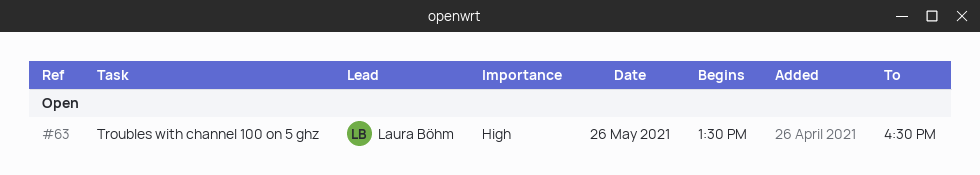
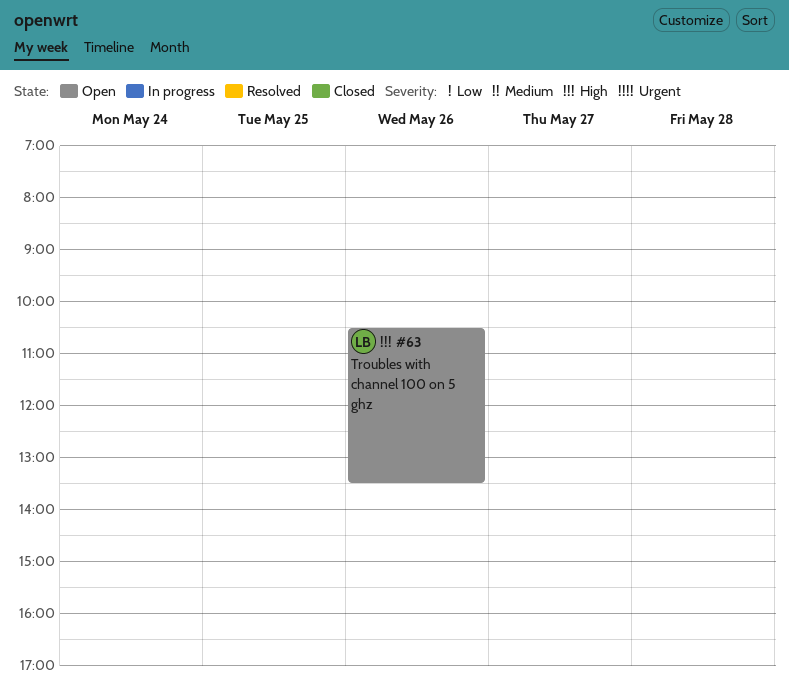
#63, begins: 13:30 -> 10:30
#63, ends: 16:30 -> 13:30

